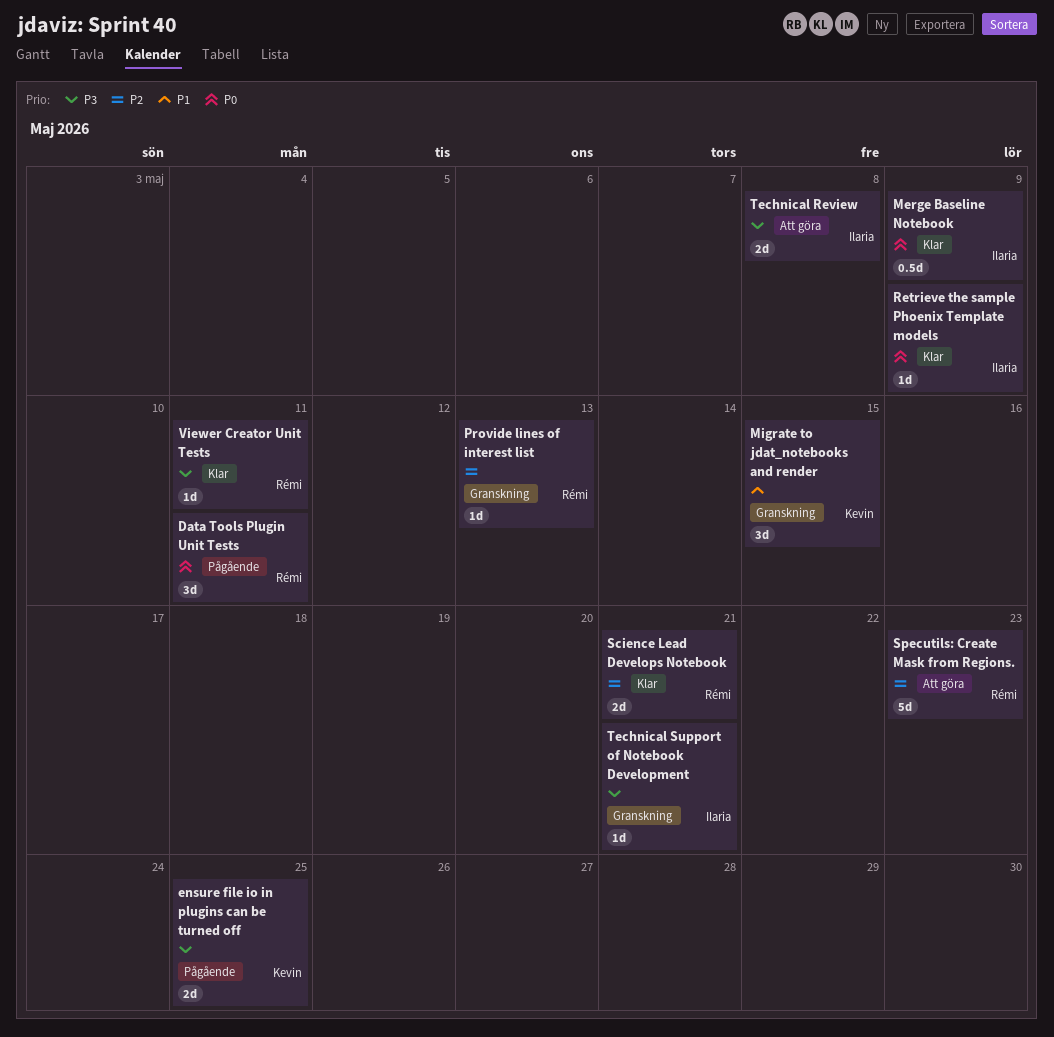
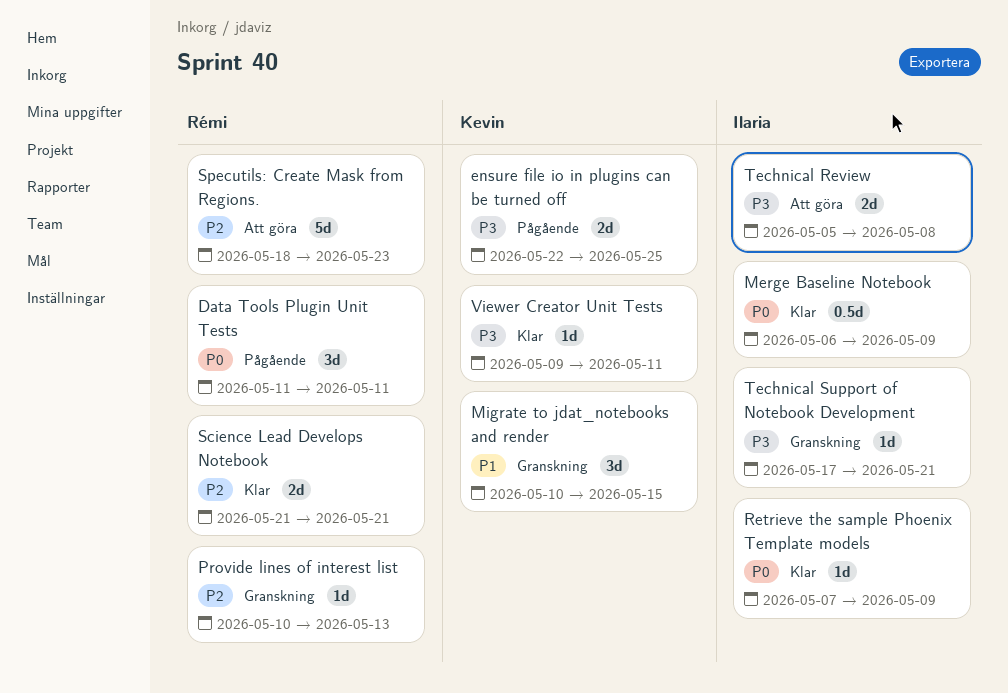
Viewer Creator Unit Tests, owner: Rémi -> Kevin

